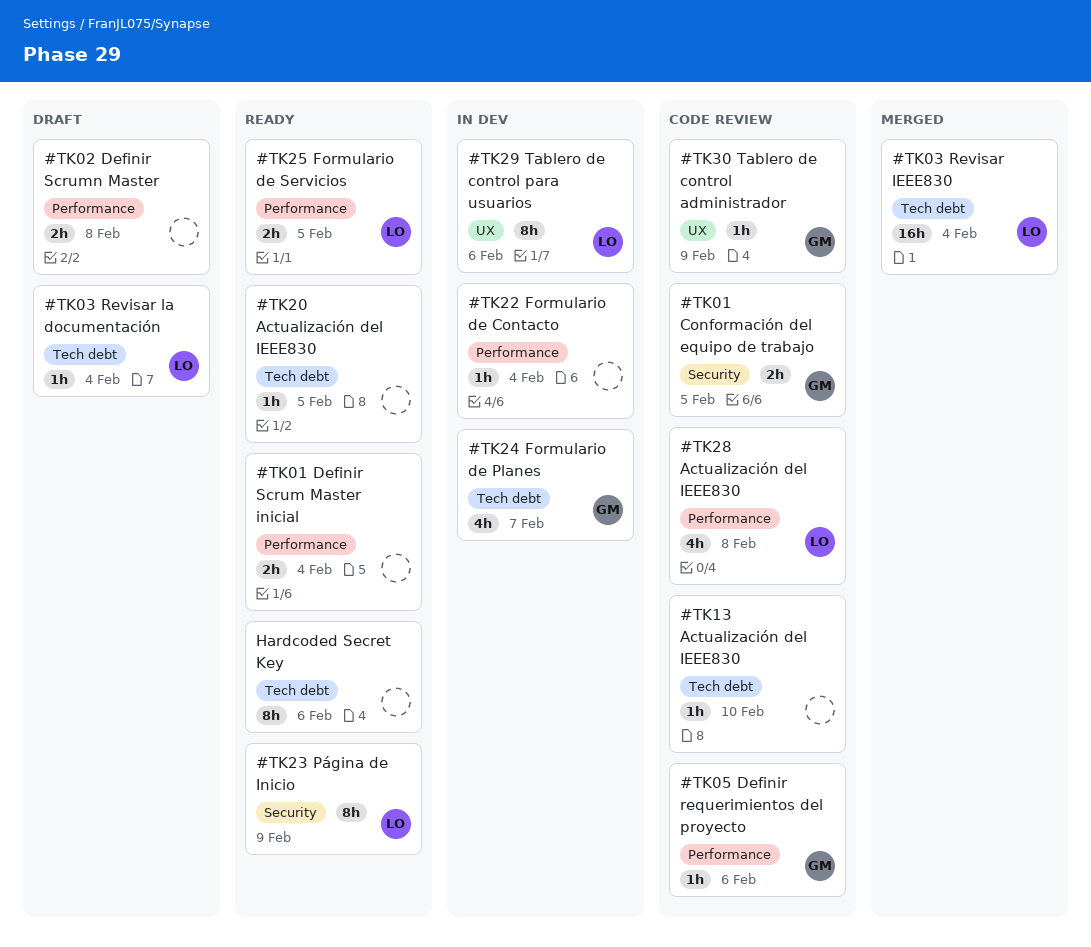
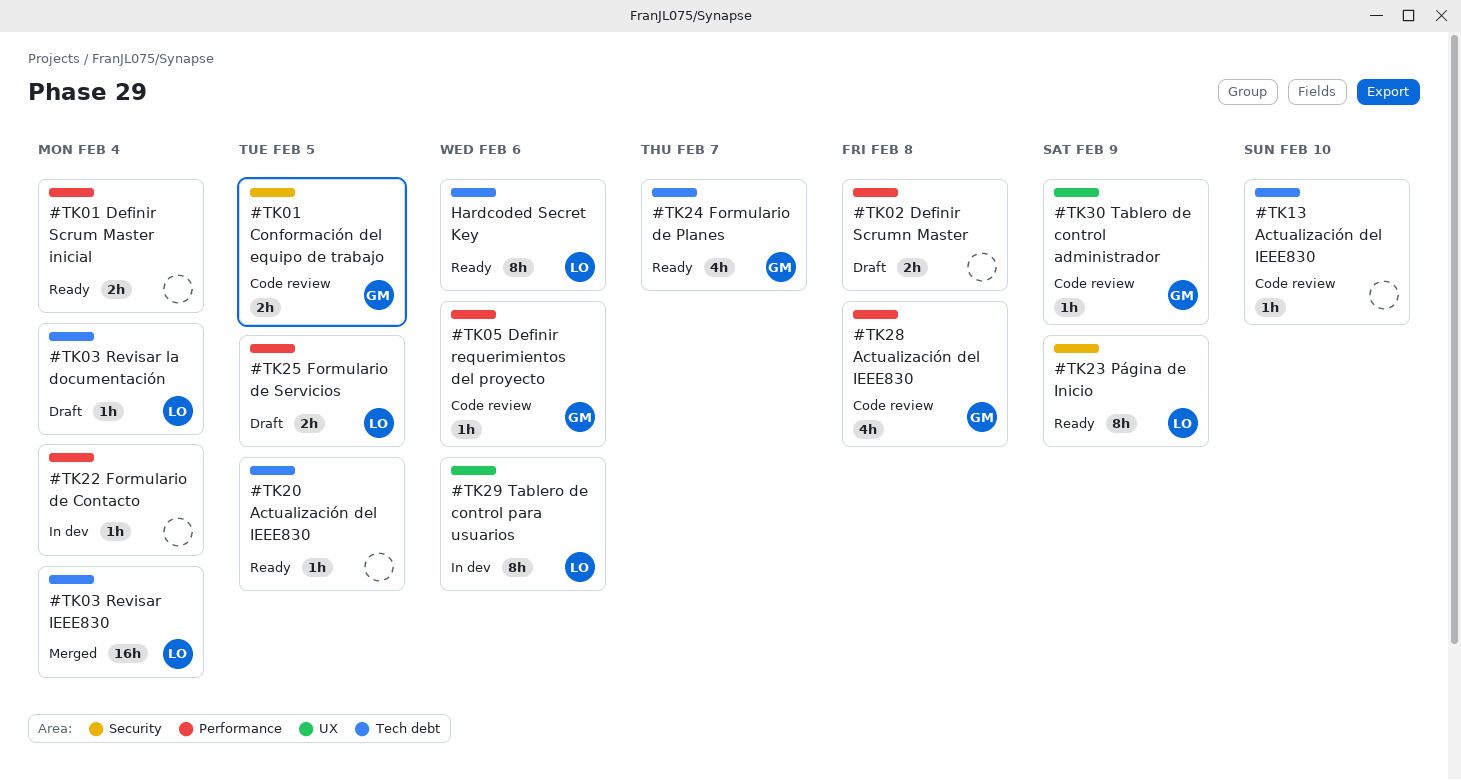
#TK24 Formulario de Planes, status: In dev -> Ready
#TK25 Formulario de Servicios, status: Ready -> Draft
#TK28 Actualización del IEEE830, owner: LO -> GM
Hardcoded Secret Key, owner: none -> LO

